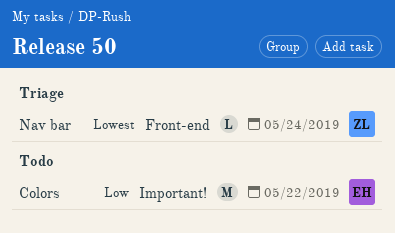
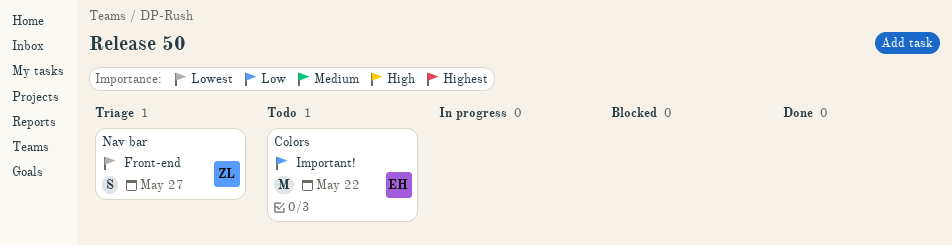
Nav bar, estimate: L -> S
Nav bar, due: May 24 -> May 27

